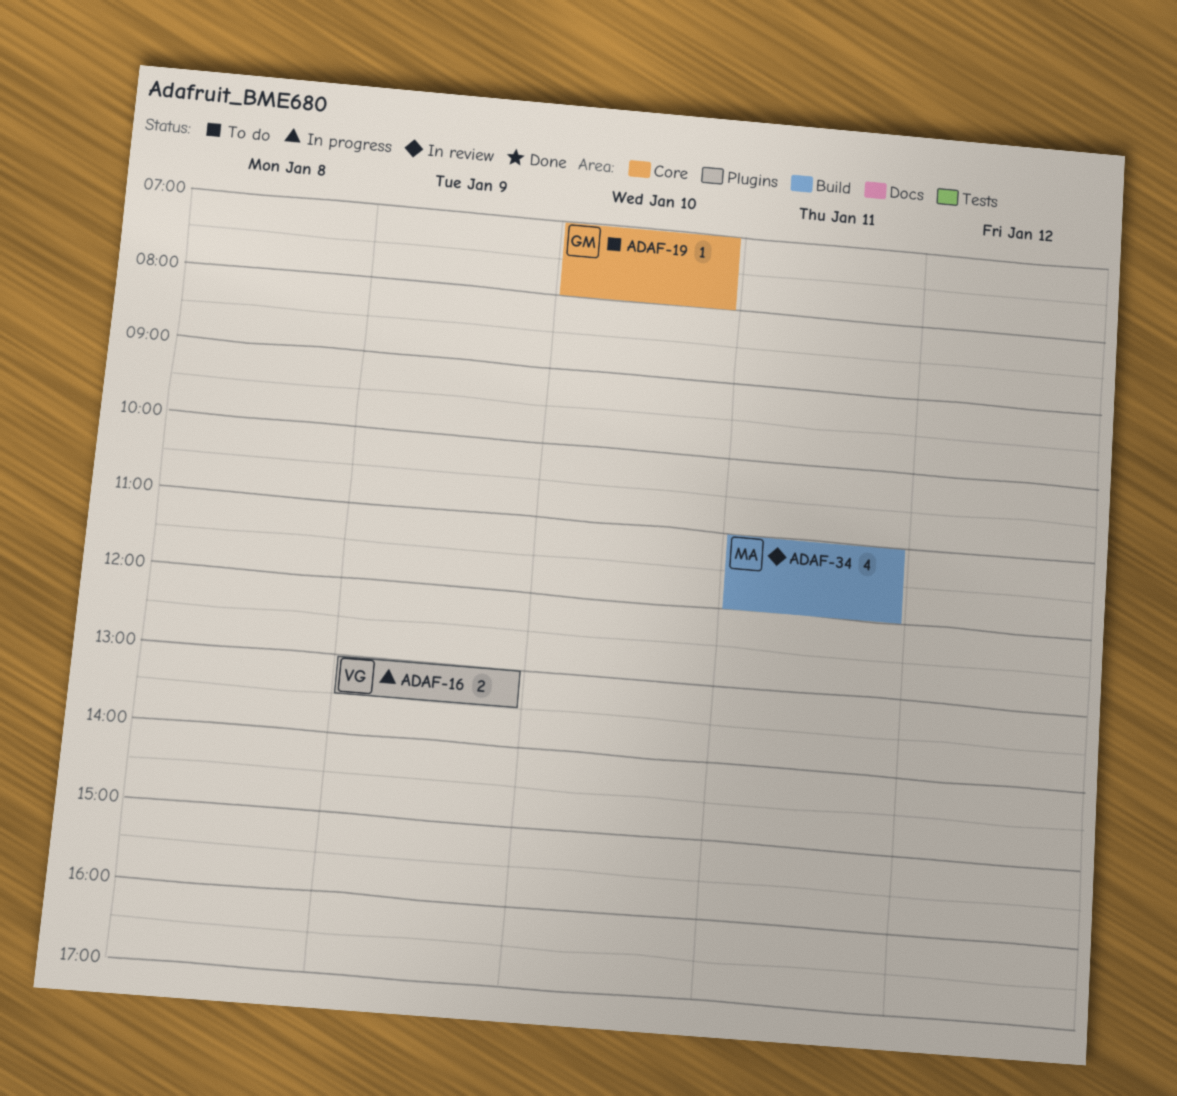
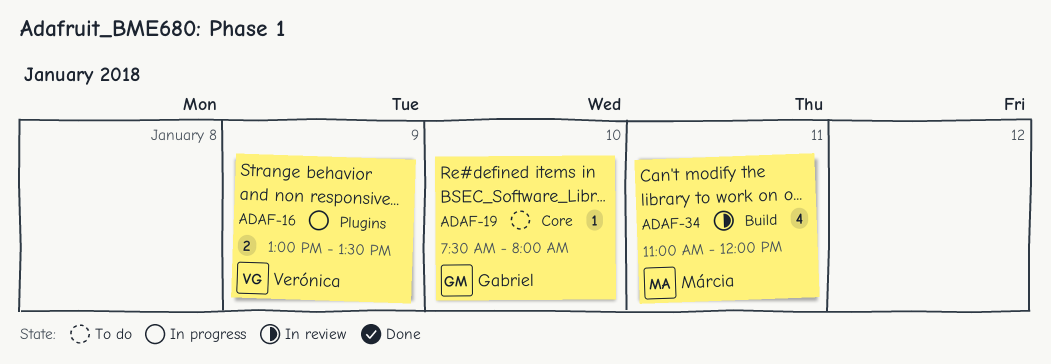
ADAF-19, begins: 07:00 -> 07:30

